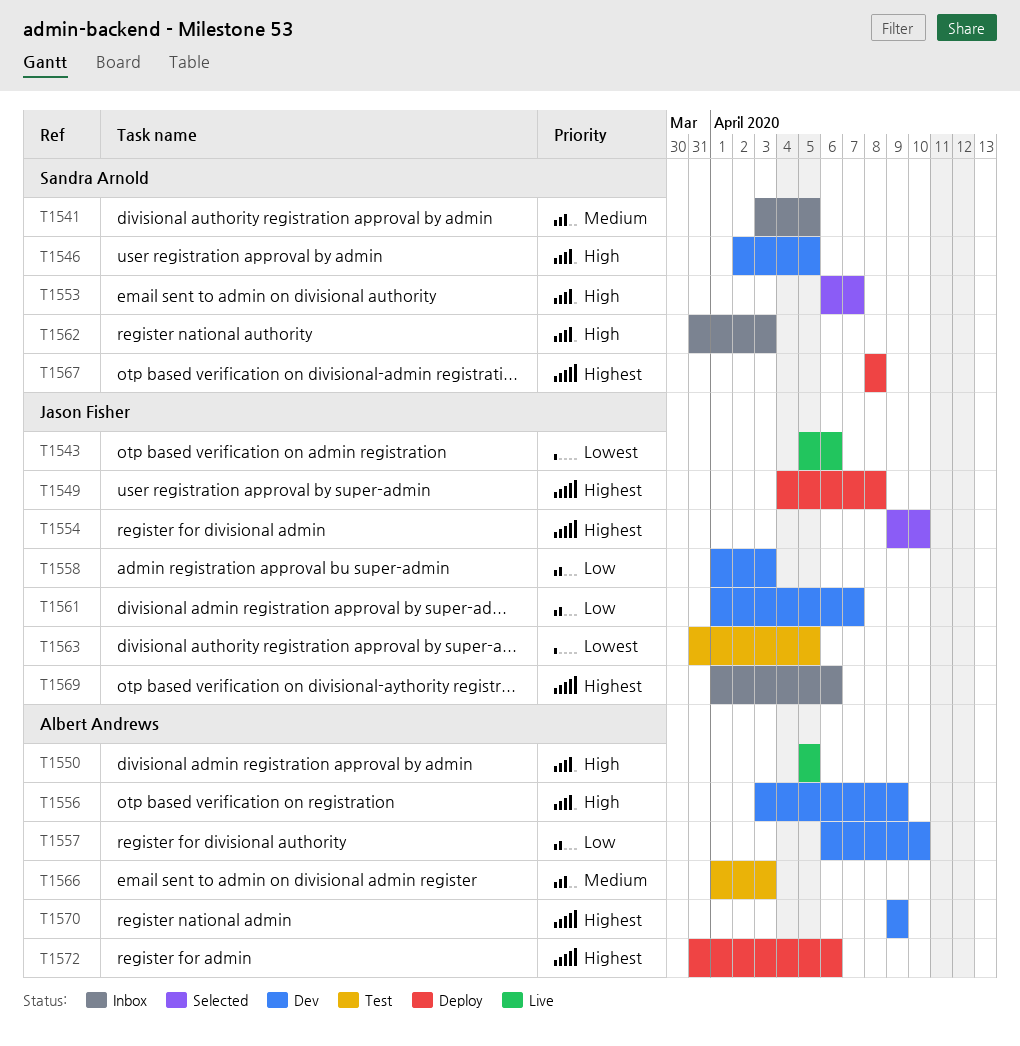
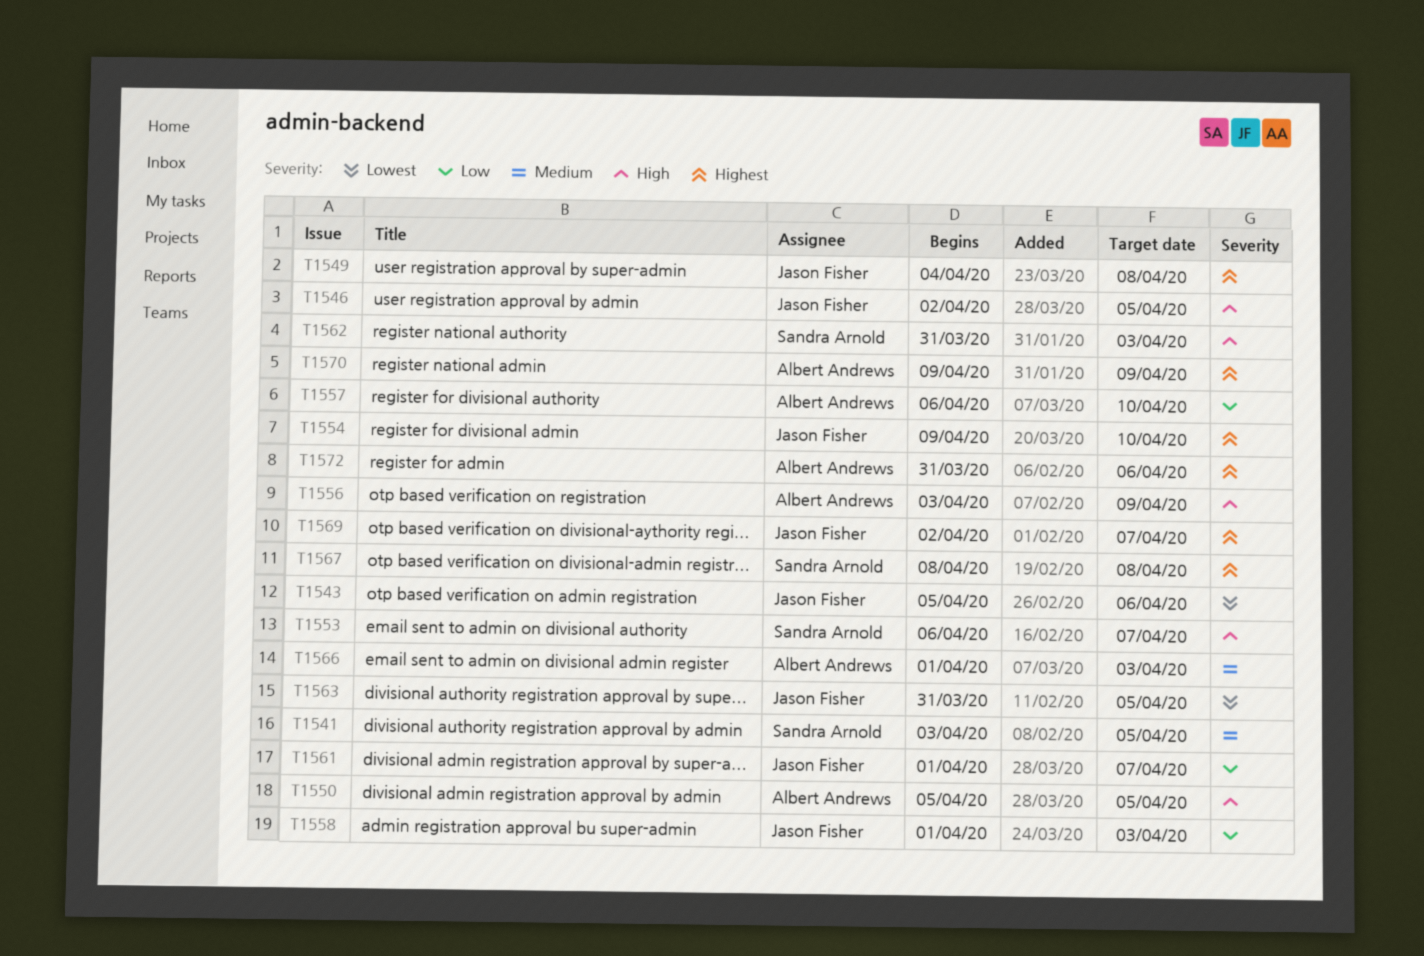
T1546, owner: Sandra Arnold -> Jason Fisher
T1569, start: Apr 1 -> Apr 2
T1569, due: Apr 6 -> Apr 7

